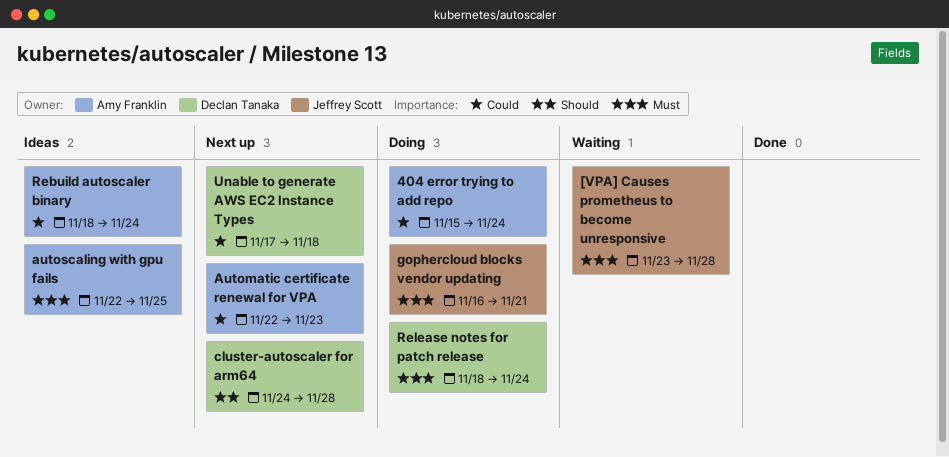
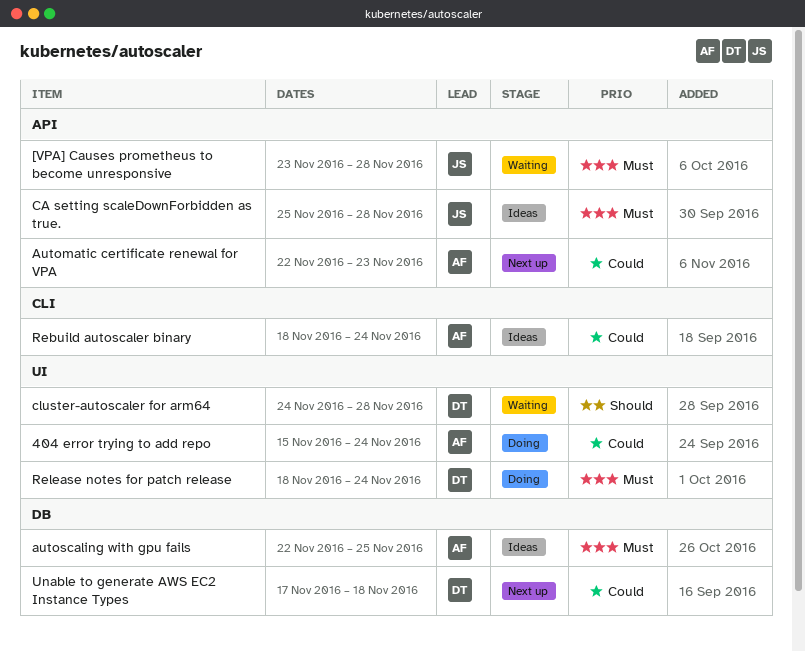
CA setting scaleDownForbidden as true.: none -> present
cluster-autoscaler for arm64, status: Next up -> Waiting
gophercloud blocks vendor updating: present -> none

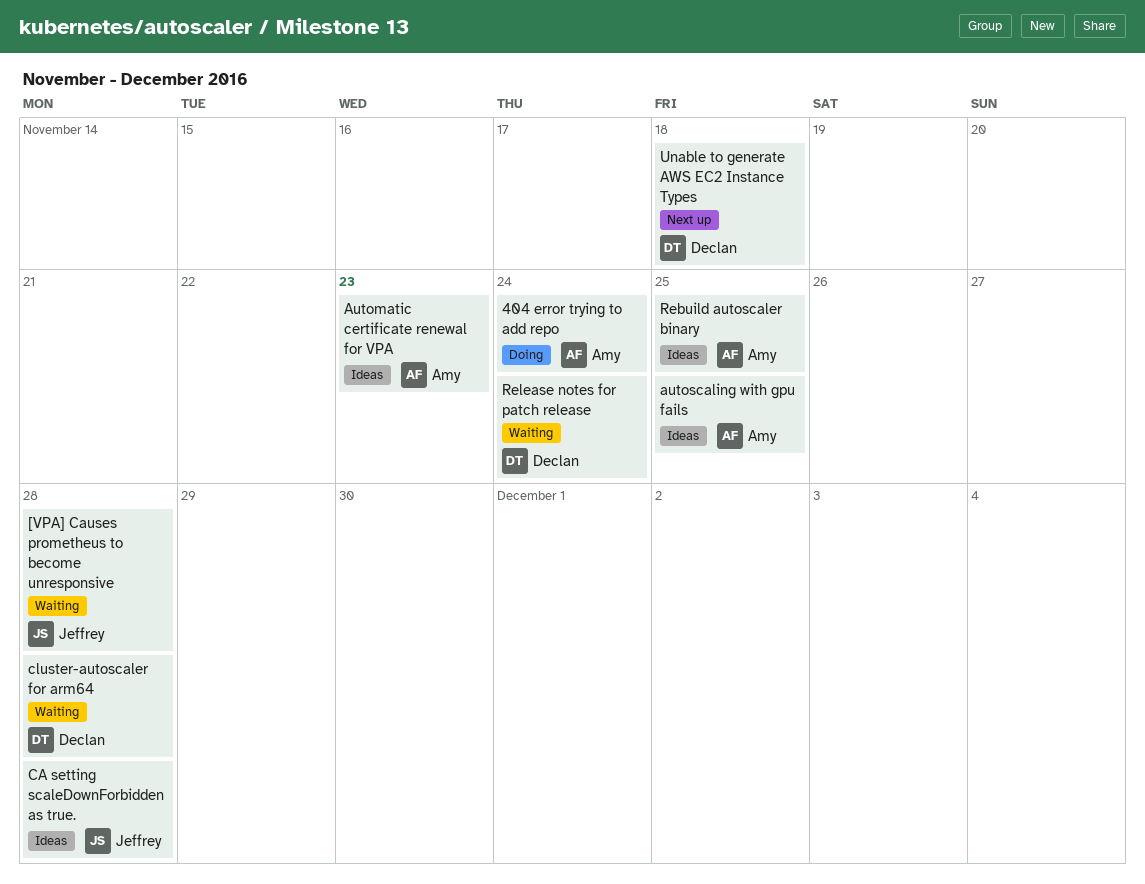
Automatic certificate renewal for VPA, status: Next up -> Ideas
Rebuild autoscaler binary, due: Nov 24 -> Nov 25
Release notes for patch release, status: Doing -> Waiting

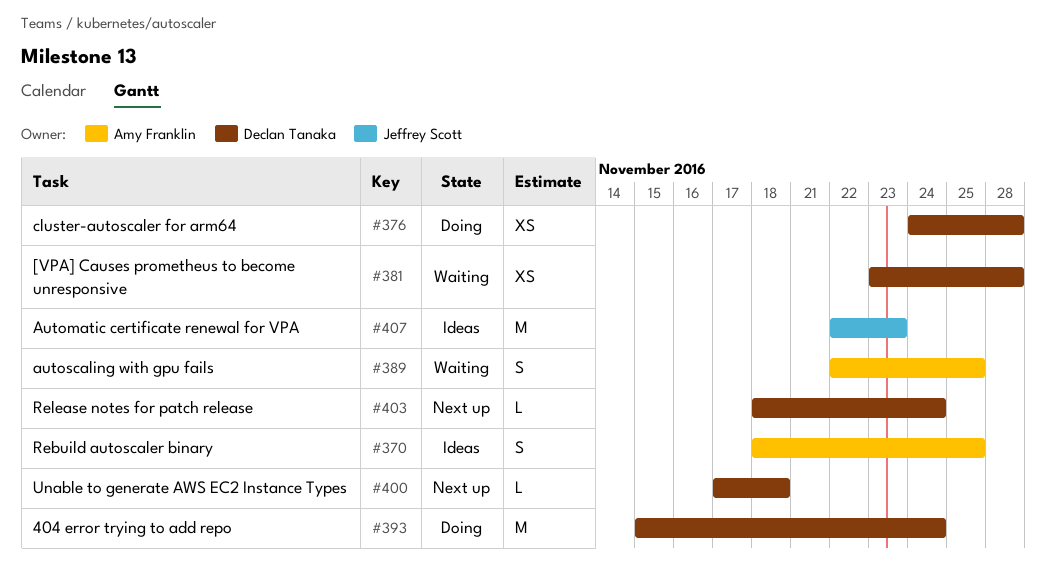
404 error trying to add repo, owner: Amy Franklin -> Declan Tanaka
[VPA] Causes prometheus to become unresponsive, owner: Jeffrey Scott -> Declan Tanaka
Automatic certificate renewal for VPA, owner: Amy Franklin -> Jeffrey Scott
autoscaling with gpu fails, status: Ideas -> Waiting
CA setting scaleDownForbidden as true.: present -> none
cluster-autoscaler for arm64, status: Waiting -> Doing
Release notes for patch release, status: Waiting -> Next up

